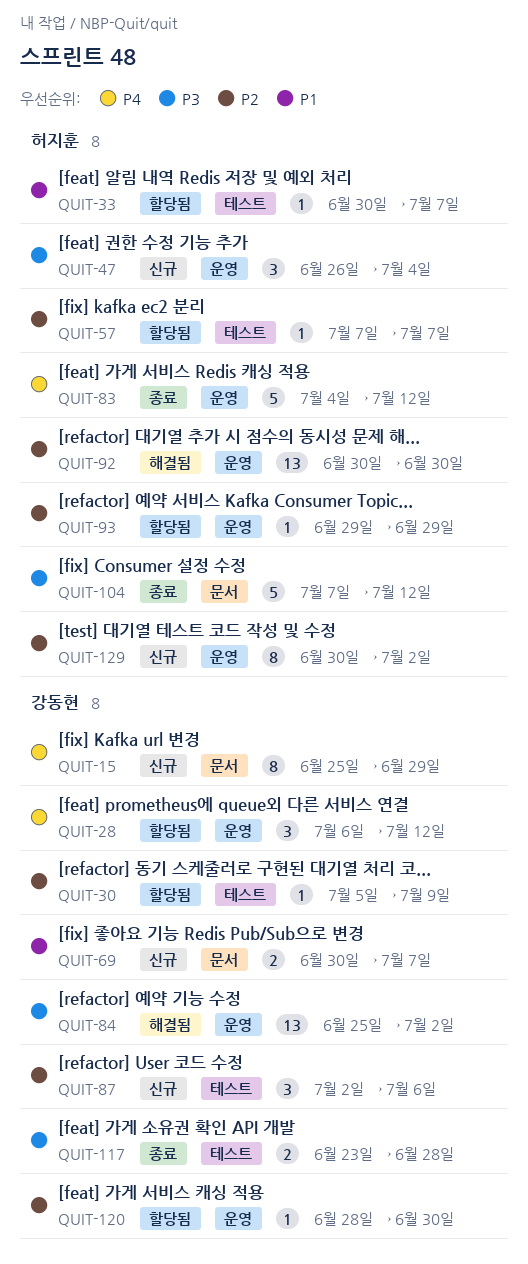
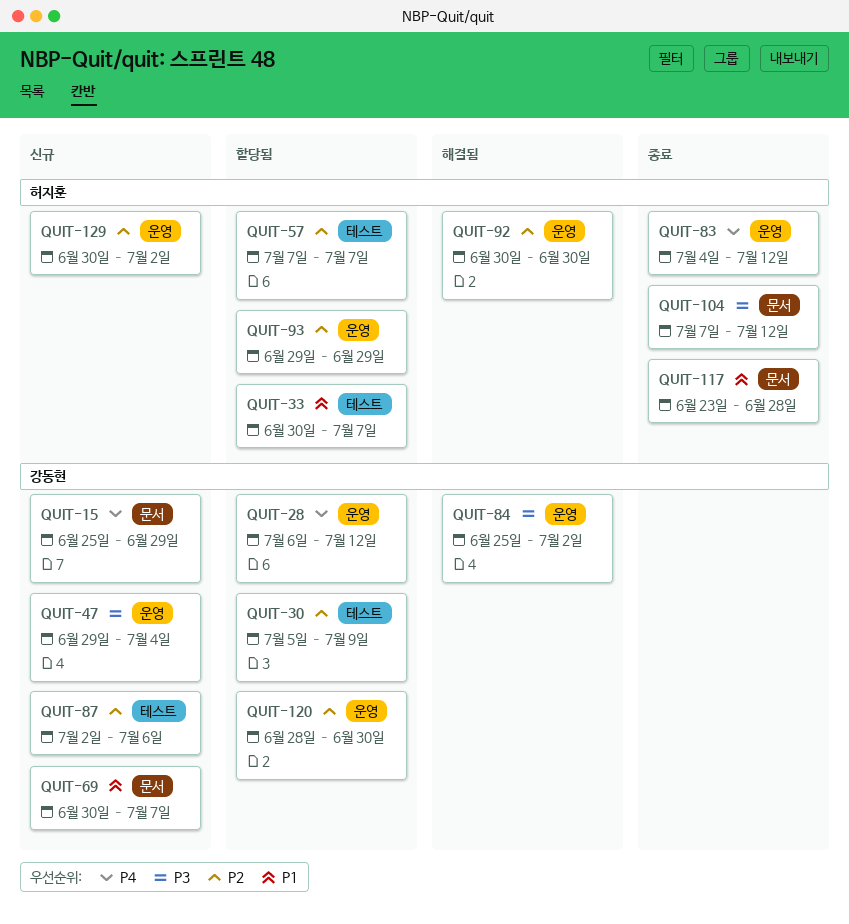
QUIT-47, owner: 허지훈 -> 강동현
QUIT-47, start: Jun 26 -> Jun 29
QUIT-117, owner: 강동현 -> 허지훈
QUIT-117, priority: P3 -> P1
QUIT-117, label: 테스트 -> 문서

